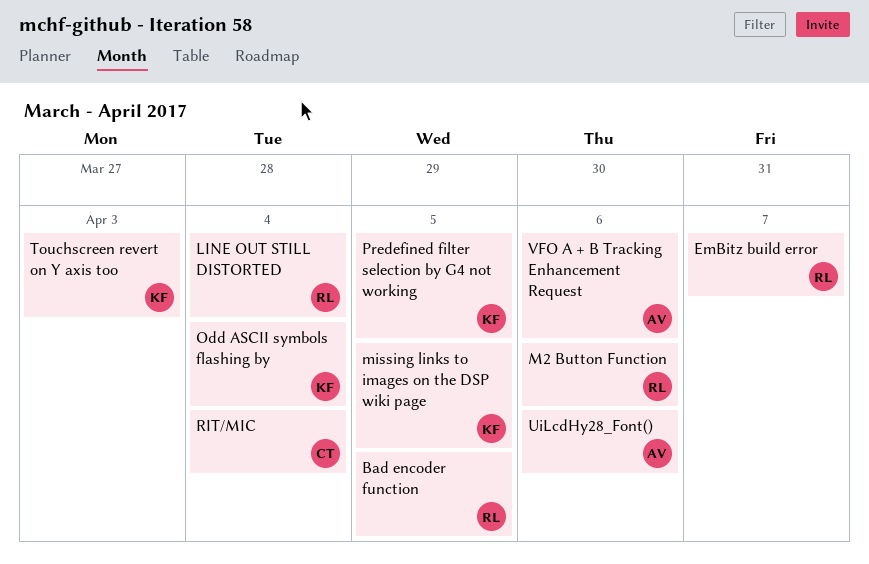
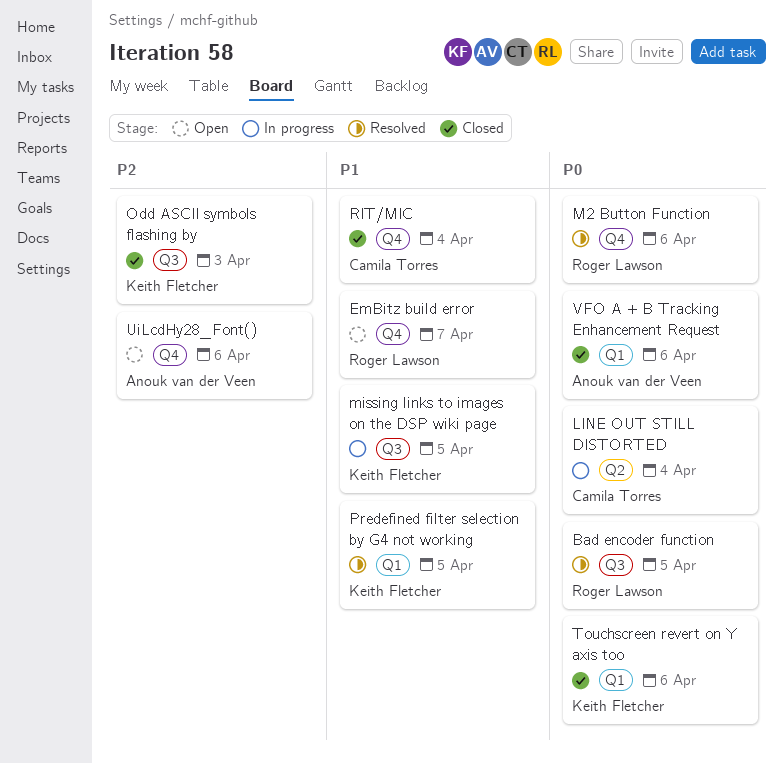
LINE OUT STILL DISTORTED, owner: Roger Lawson -> Camila Torres
Odd ASCII symbols flashing by, due: Apr 4 -> Apr 3
Touchscreen revert on Y axis too, due: Apr 3 -> Apr 6

